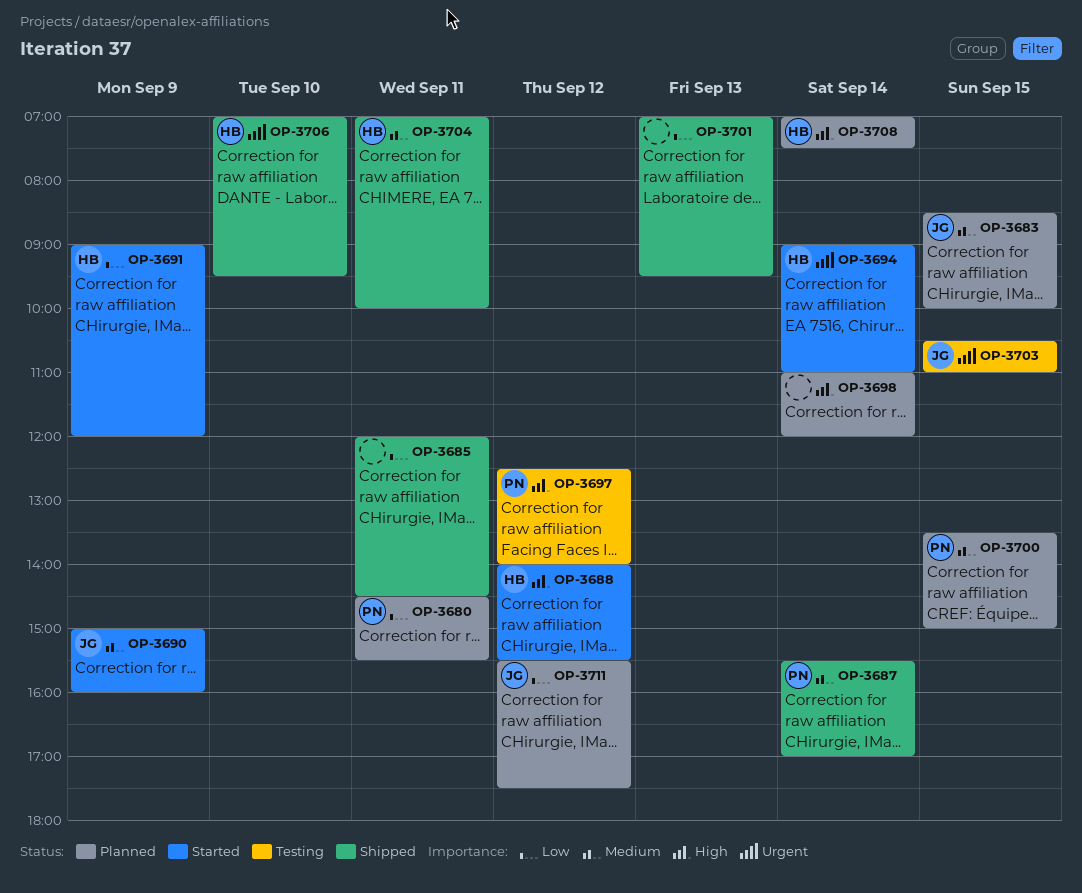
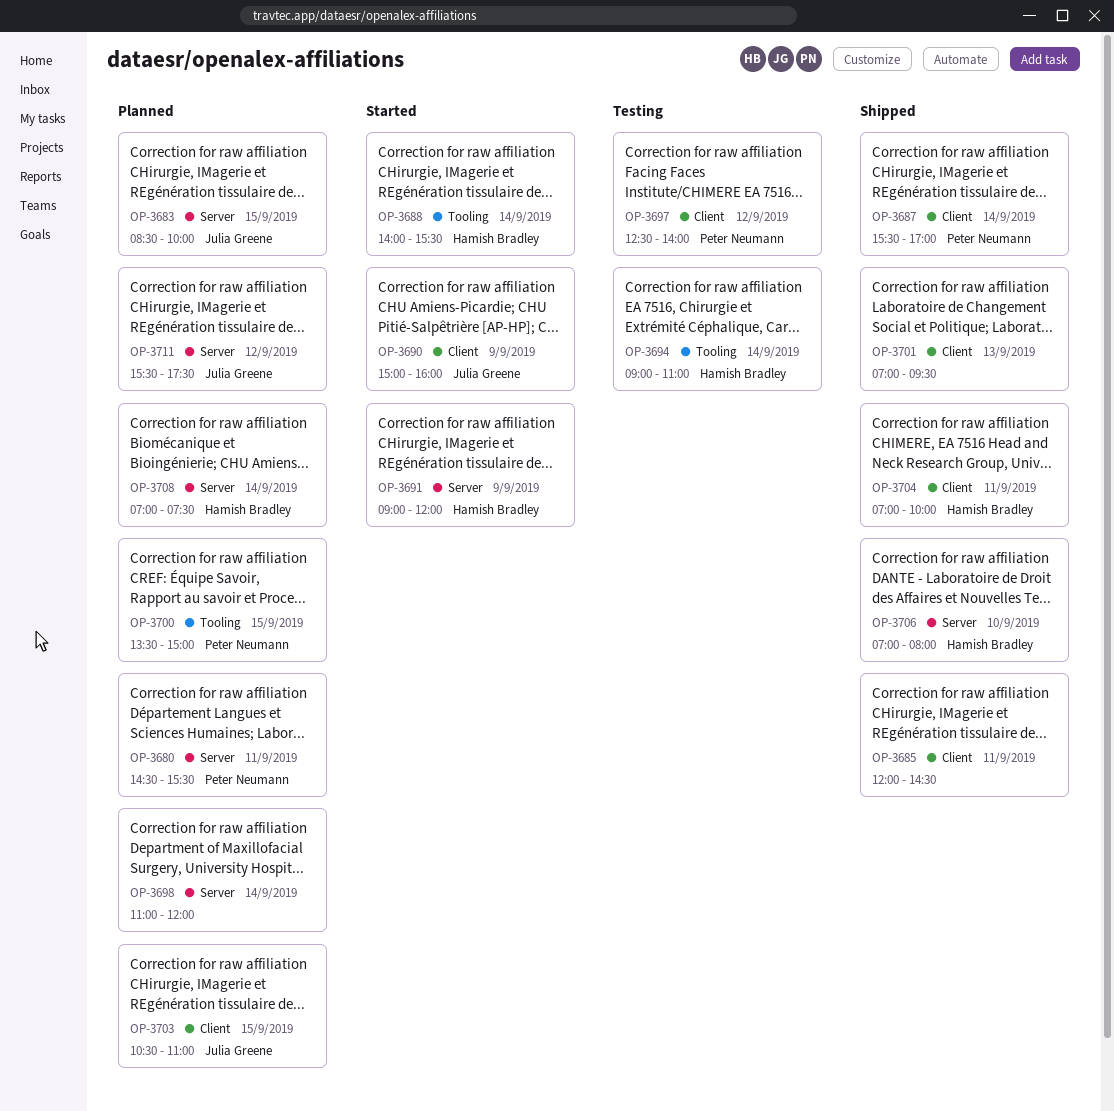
OP-3688, day: Sep 12 -> Sep 14
OP-3694, status: Started -> Testing
OP-3703, status: Testing -> Planned
OP-3706, ends: 09:30 -> 08:00

